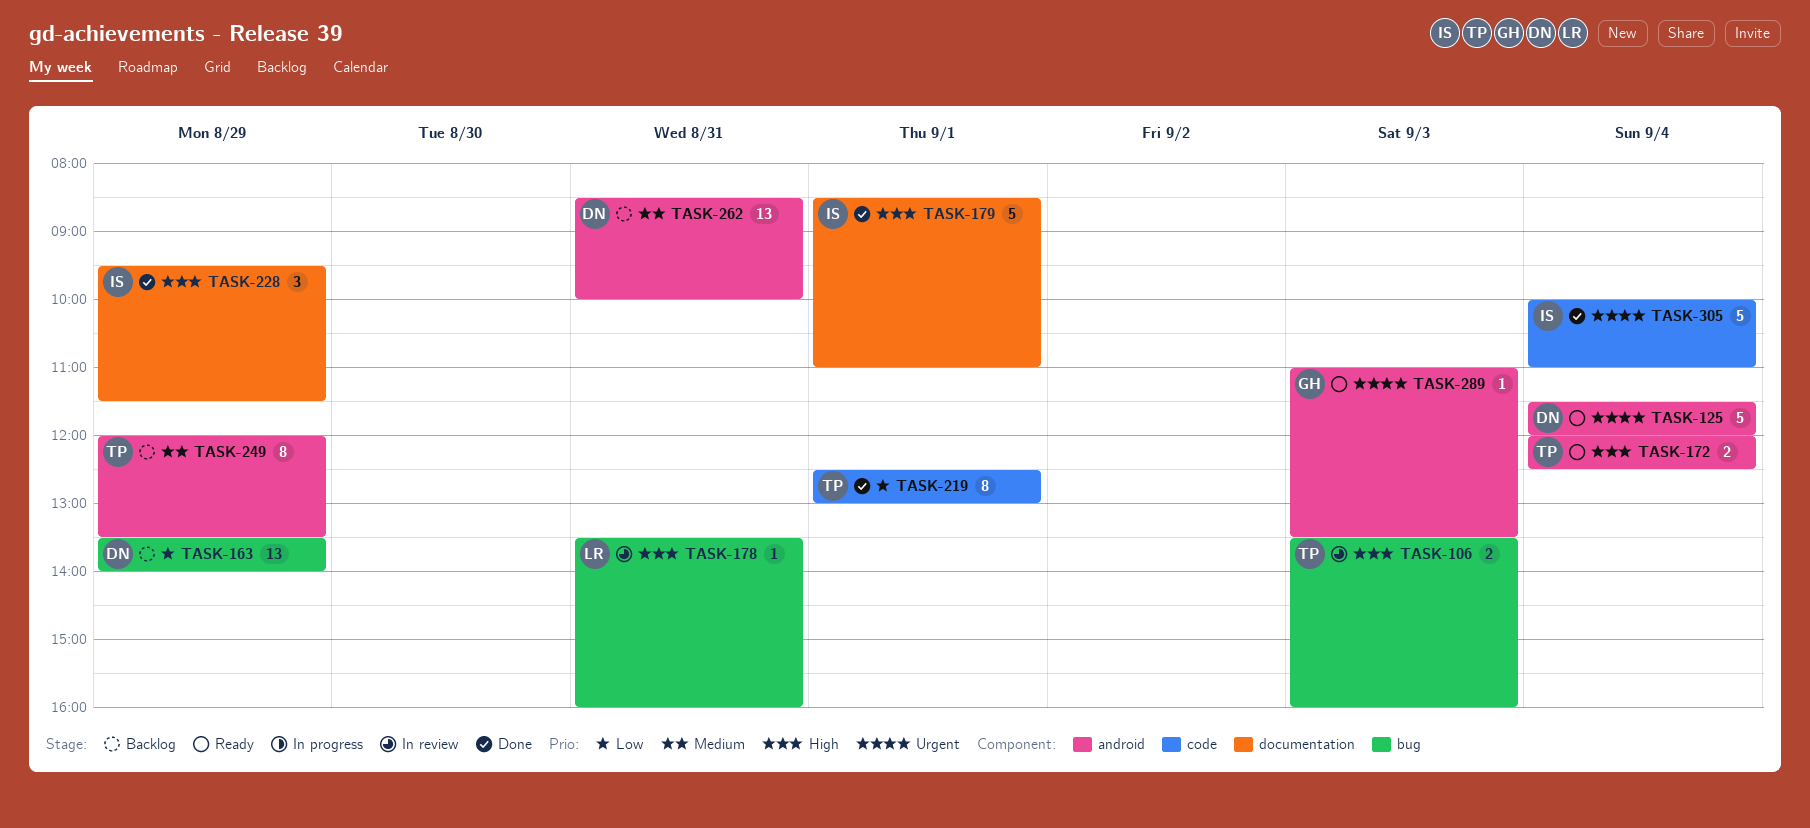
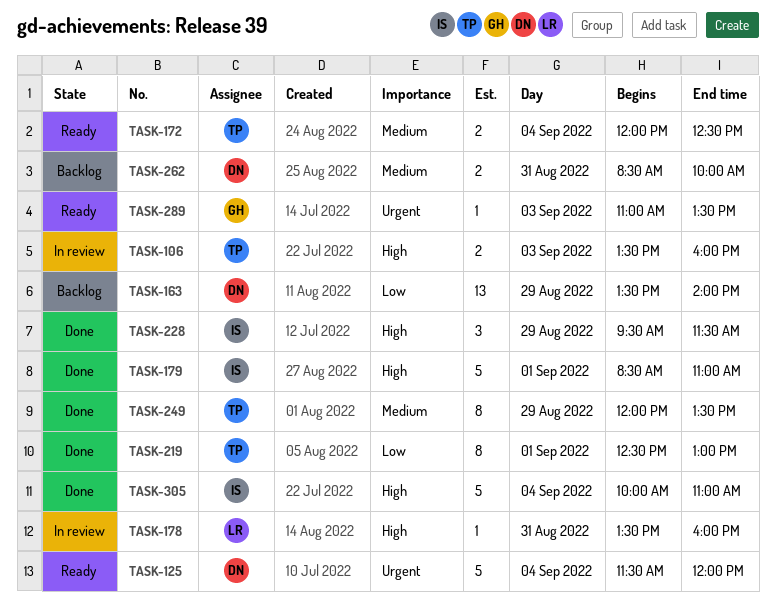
TASK-172, priority: High -> Medium
TASK-249, status: Backlog -> Done
TASK-262, estimate: 13 -> 2
TASK-305, priority: Urgent -> High

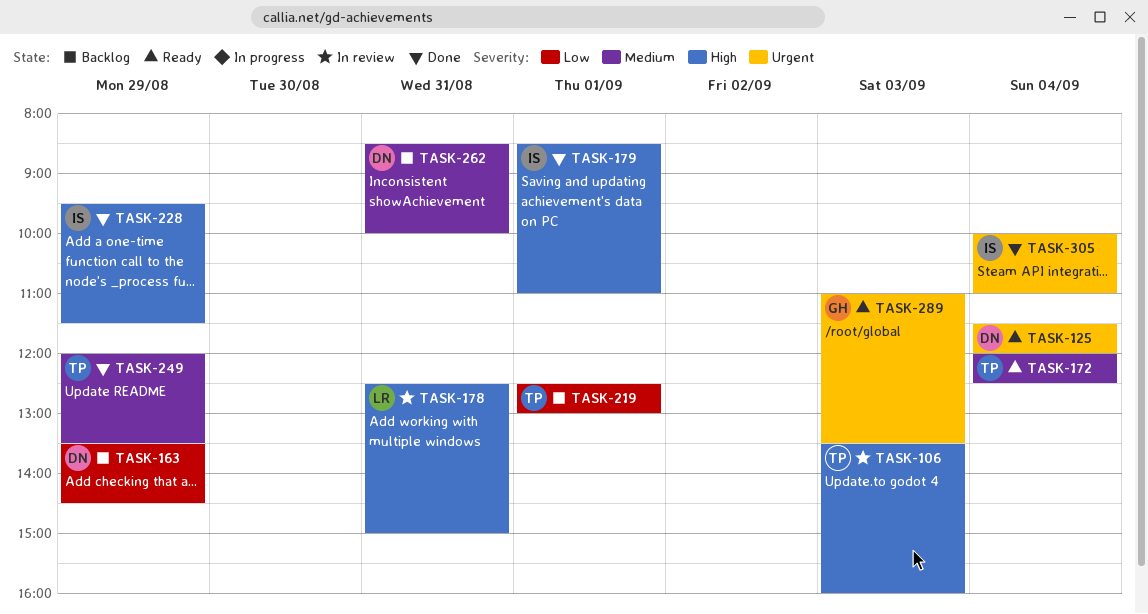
TASK-163, ends: 14:00 -> 14:30
TASK-178, begins: 13:30 -> 12:30
TASK-178, ends: 16:00 -> 15:00
TASK-219, status: Done -> Backlog
TASK-305, priority: High -> Urgent

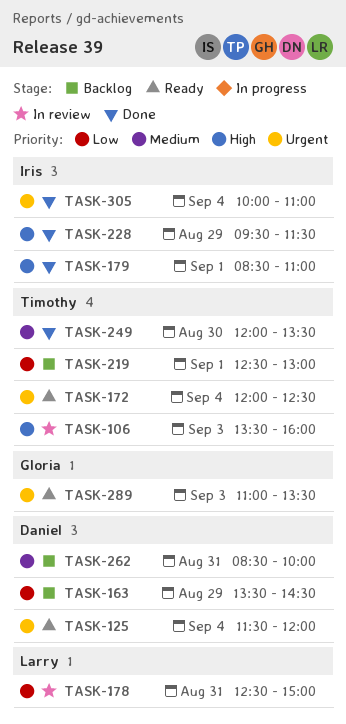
TASK-172, priority: Medium -> Urgent
TASK-178, priority: High -> Low
TASK-249, day: Aug 29 -> Aug 30

